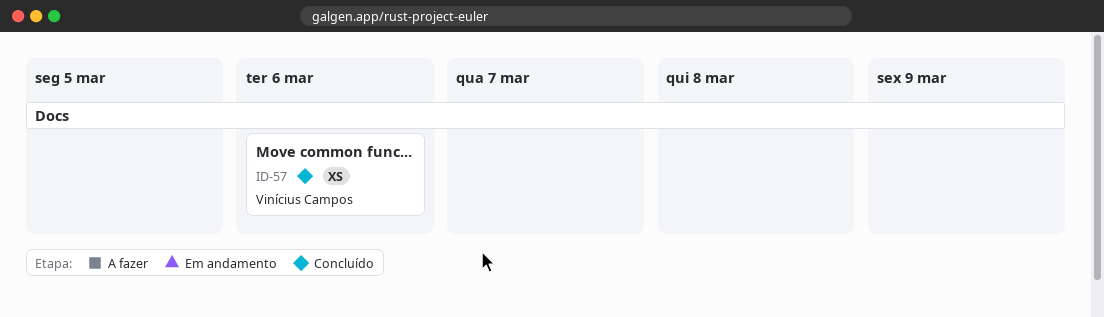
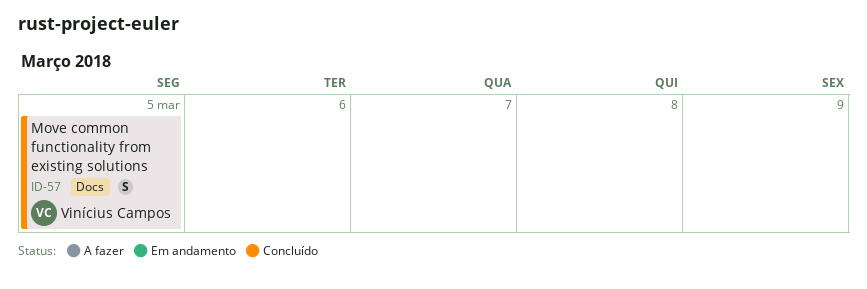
ID-57, estimate: XS -> S
ID-57, due: Mar 6 -> Mar 5

